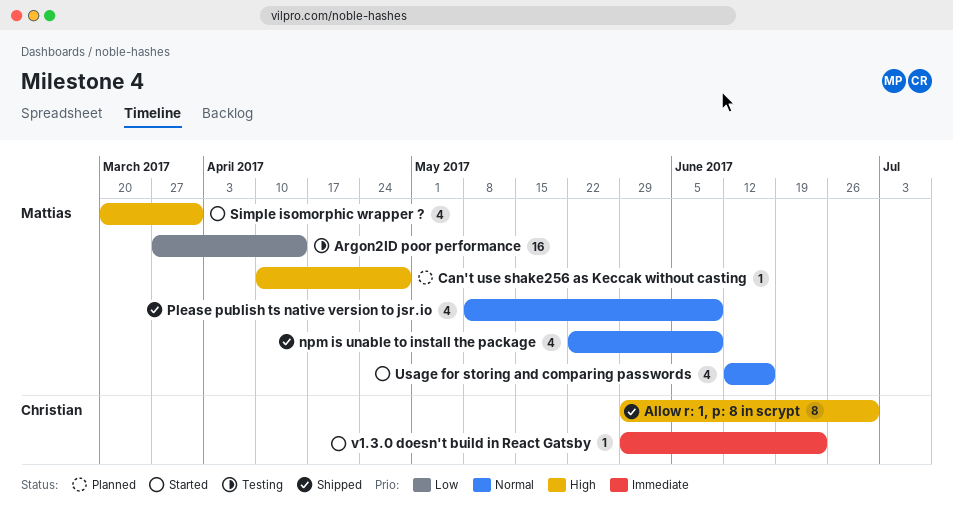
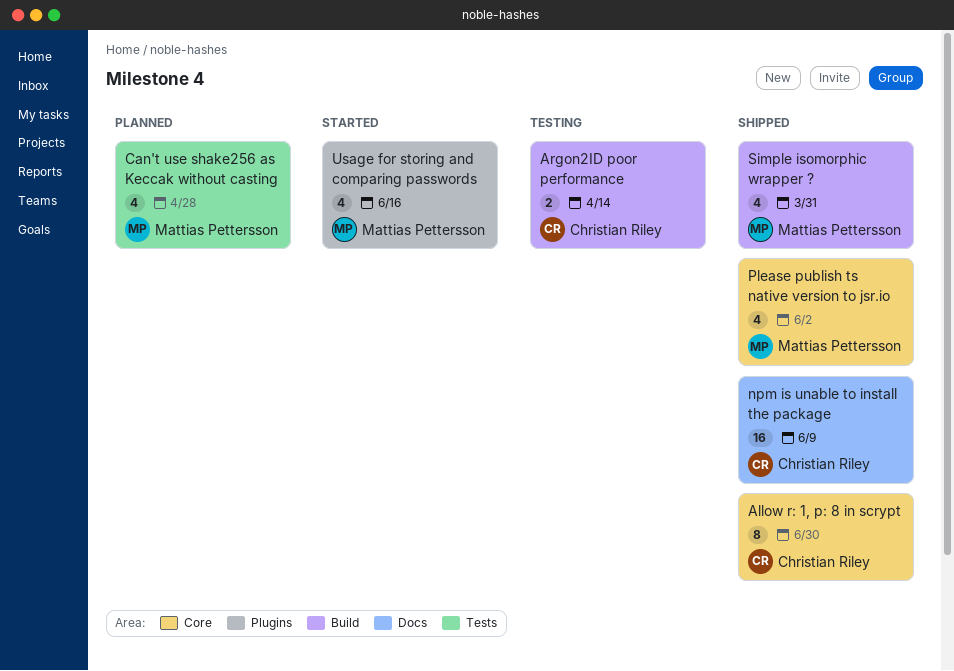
Argon2ID poor performance, owner: Mattias Pettersson -> Christian Riley
Argon2ID poor performance, estimate: 16 -> 2
Can't use shake256 as Keccak without casting, estimate: 1 -> 4
npm is unable to install the package, owner: Mattias Pettersson -> Christian Riley
npm is unable to install the package, estimate: 4 -> 16
Please publish ts native version to jsr.io, due: Jun 9 -> Jun 2
Simple isomorphic wrapper ?, status: Started -> Shipped
v1.3.0 doesn't build in React Gatsby: present -> none

